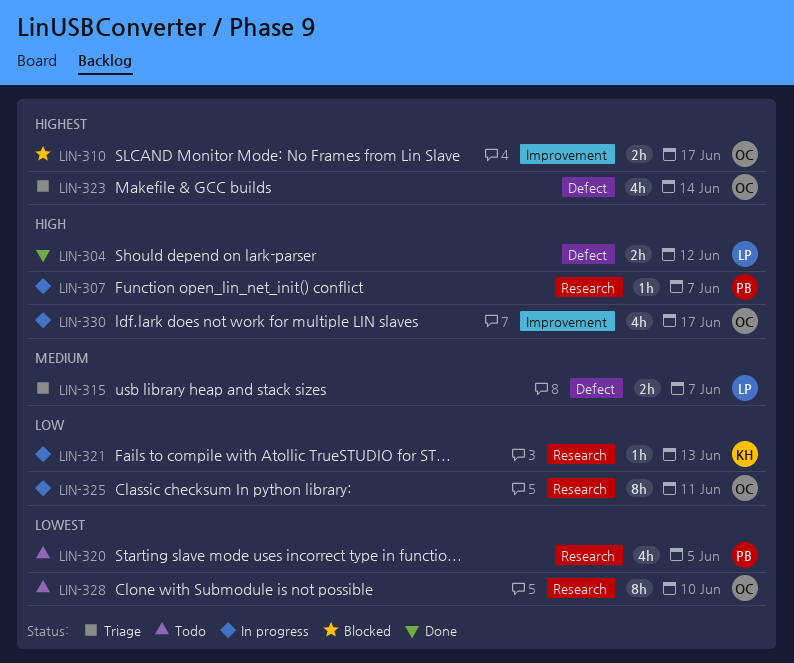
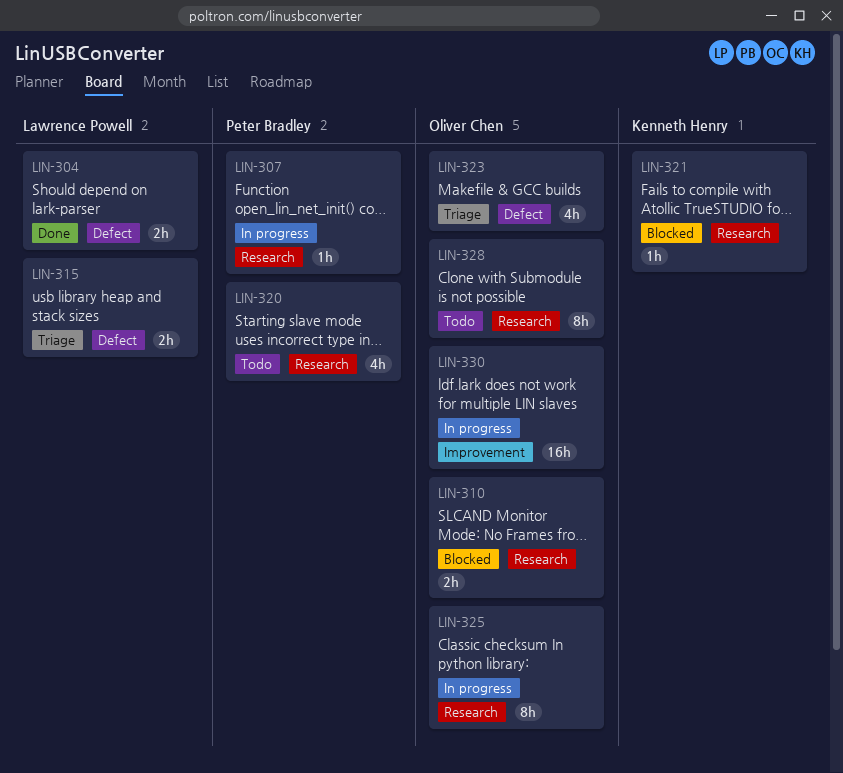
LIN-310, label: Improvement -> Research
LIN-321, status: In progress -> Blocked
LIN-330, estimate: 4h -> 16h

